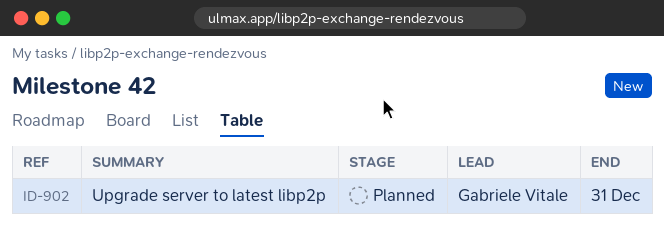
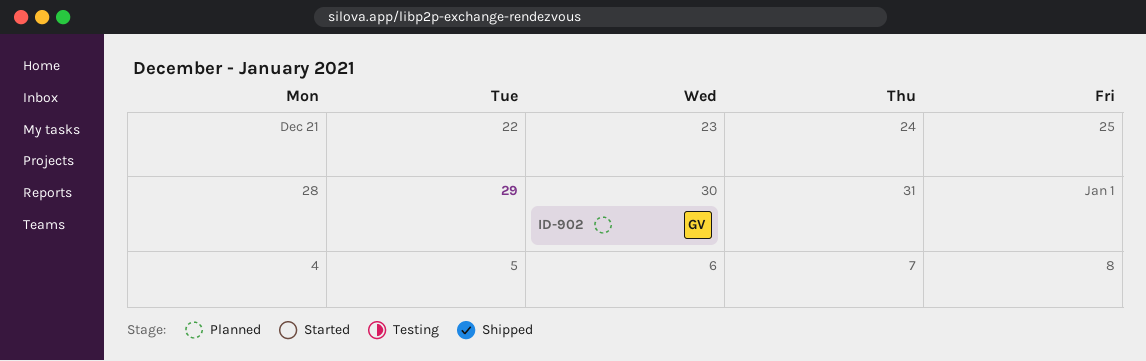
ID-902, due: Dec 31 -> Dec 30

